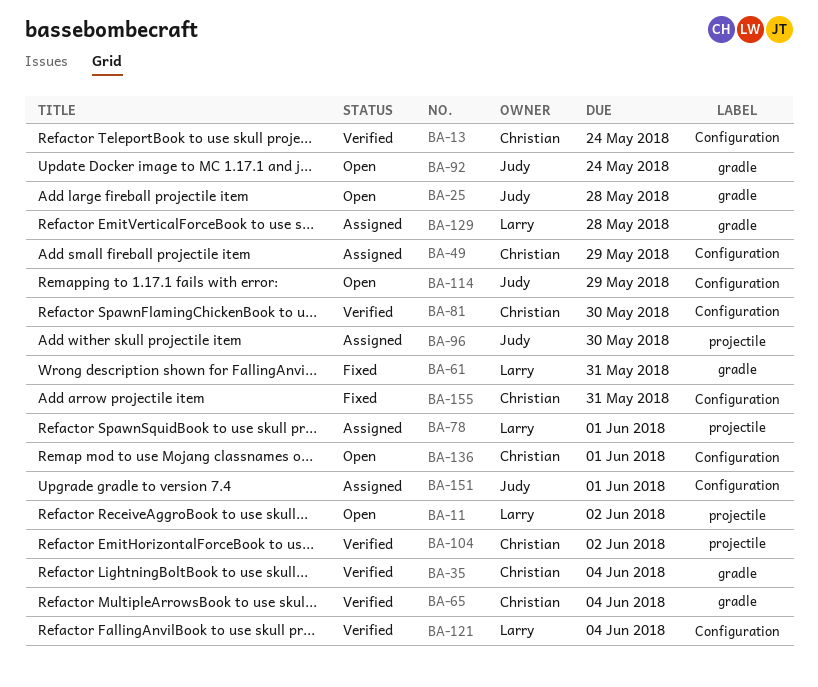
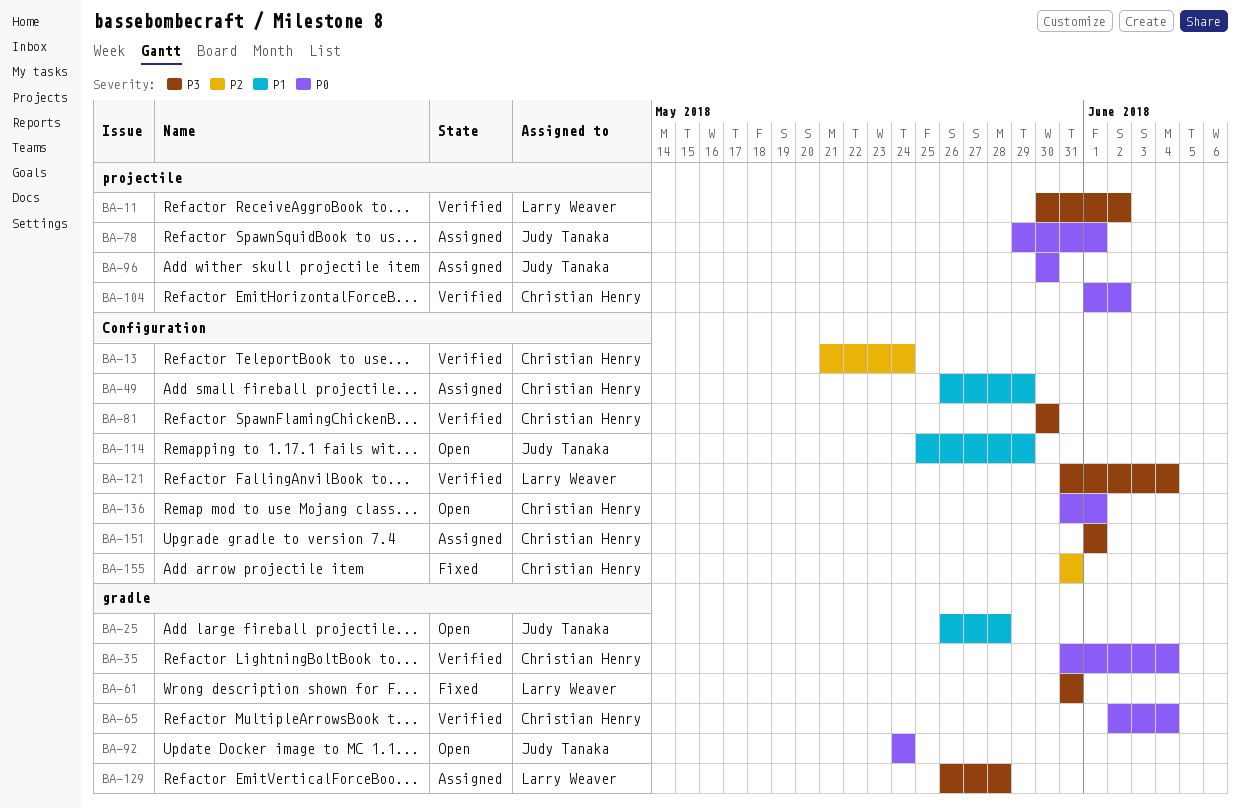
BA-11, status: Open -> Verified
BA-78, owner: Larry Weaver -> Judy Tanaka
BA-151, owner: Judy Tanaka -> Christian Henry

